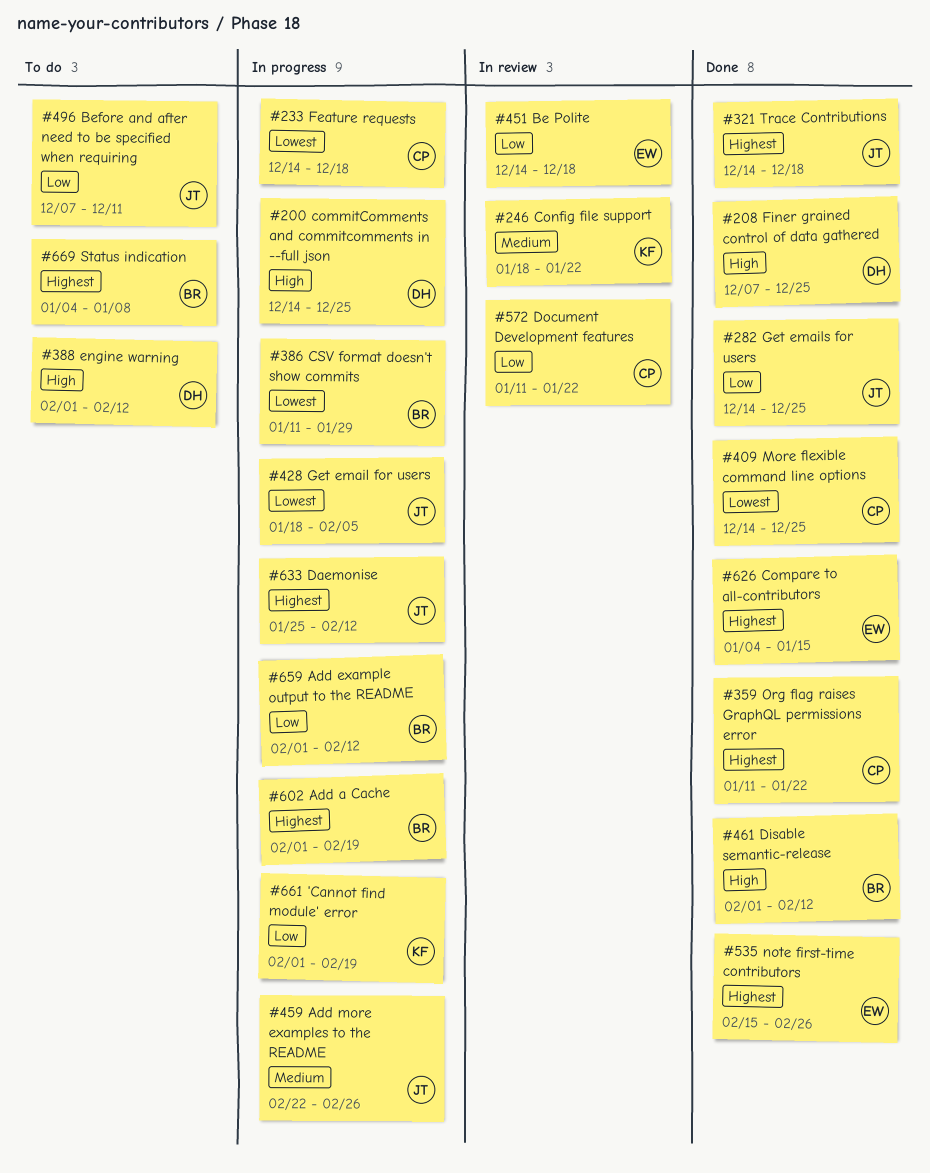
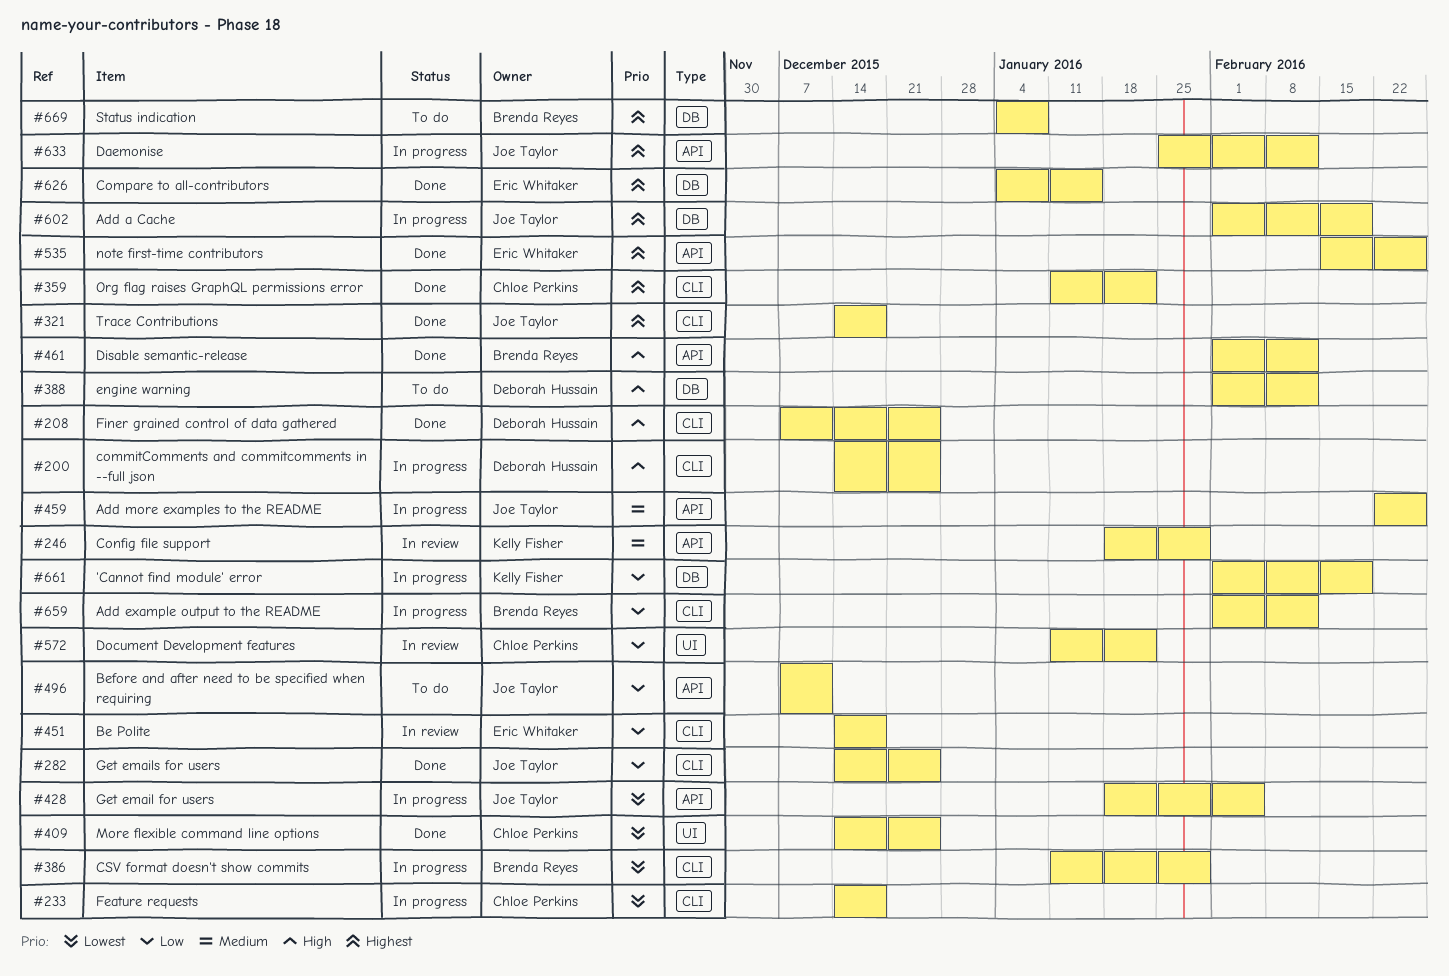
#246, due: Jan 22 -> Jan 29
#602, owner: Brenda Reyes -> Joe Taylor

